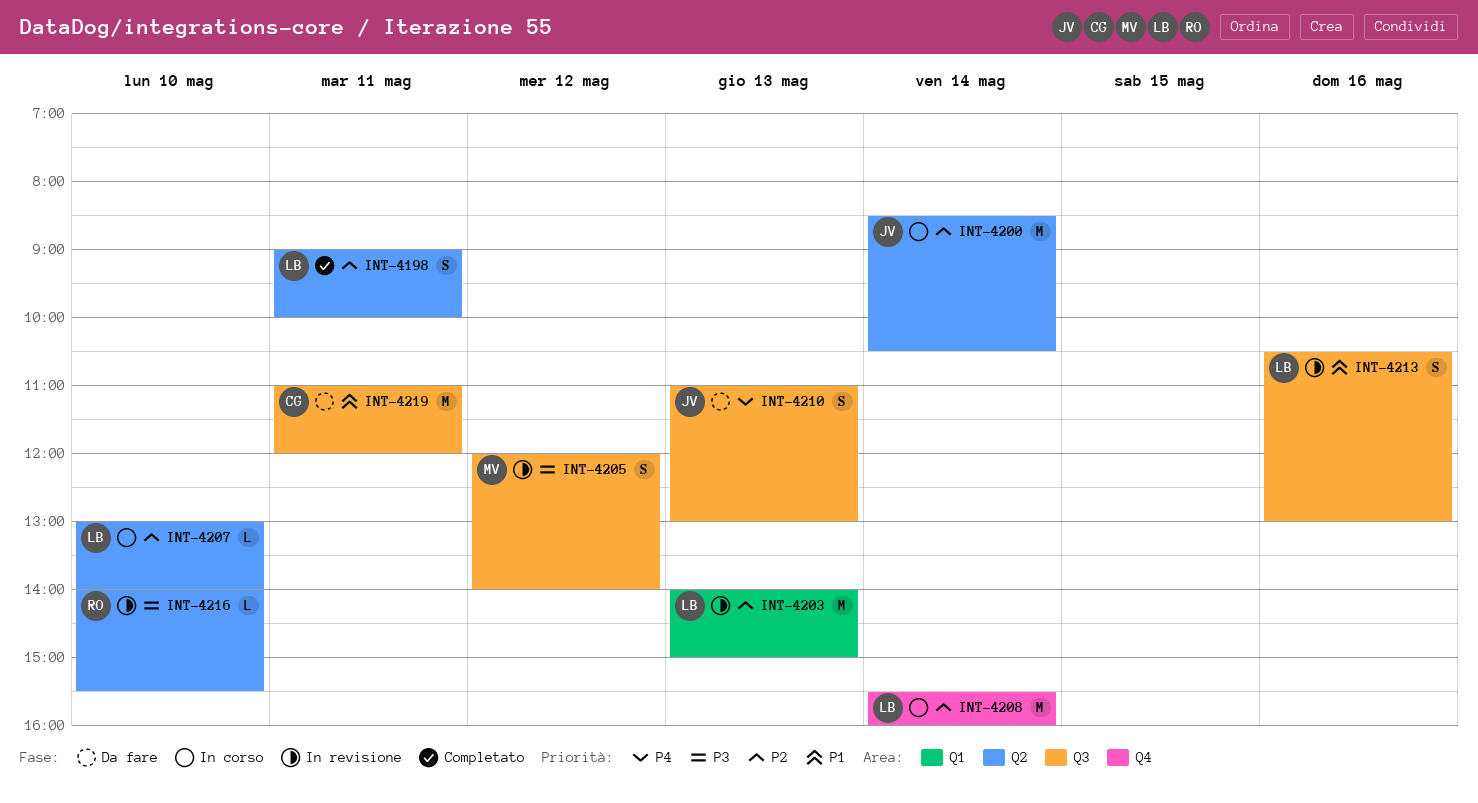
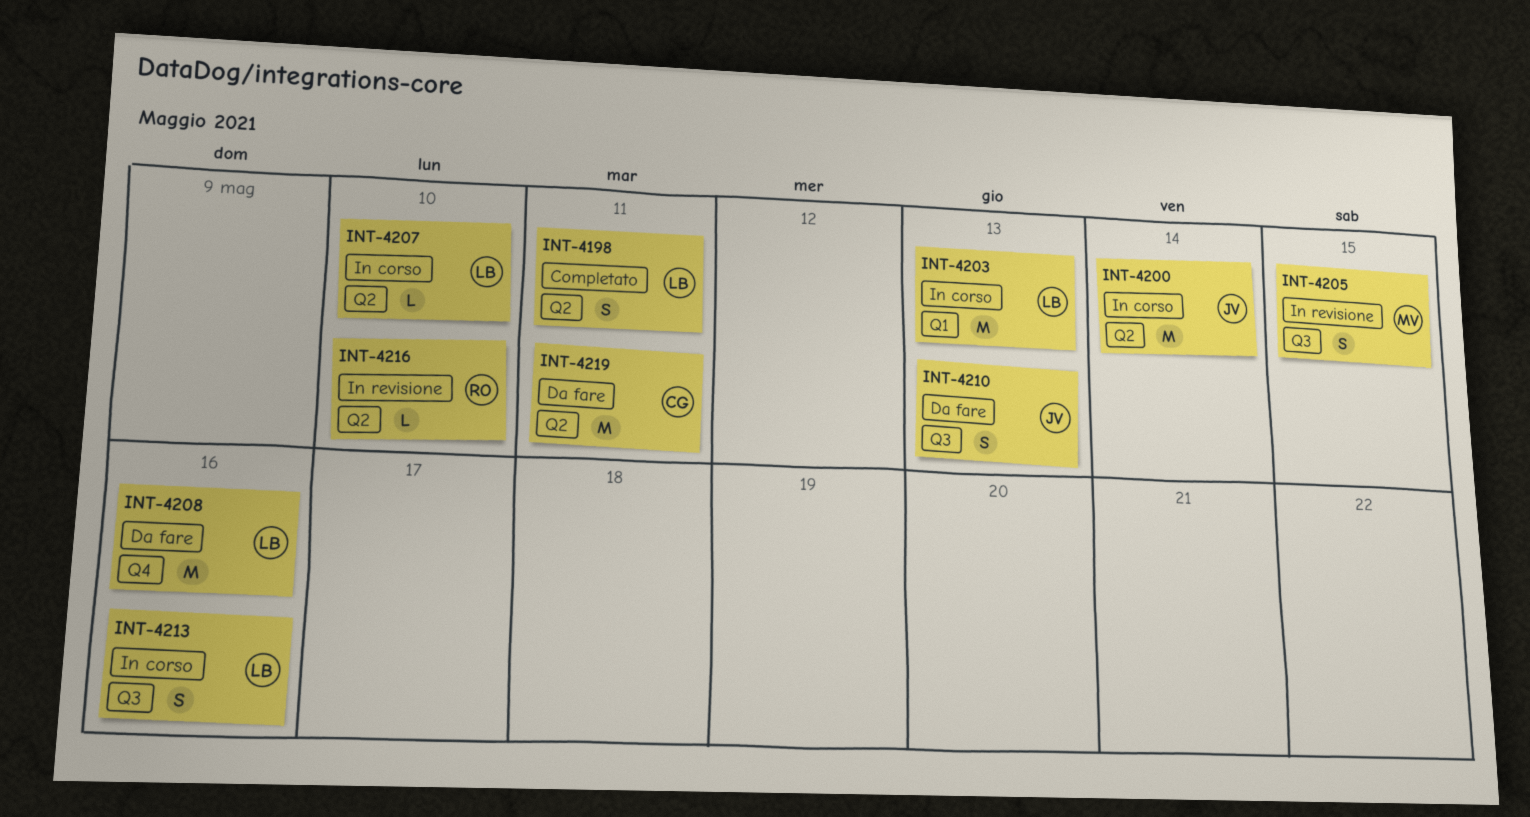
INT-4203, status: In revisione -> In corso
INT-4205, day: May 12 -> May 15
INT-4208, status: In corso -> Da fare
INT-4208, day: May 14 -> May 16
INT-4213, status: In revisione -> In corso
INT-4219, label: Q3 -> Q2

